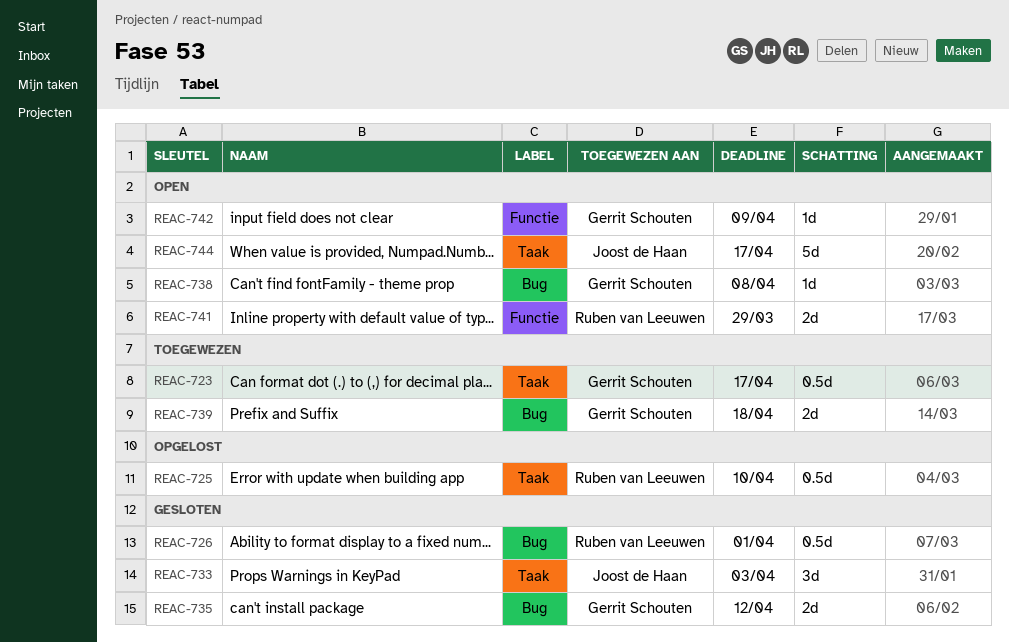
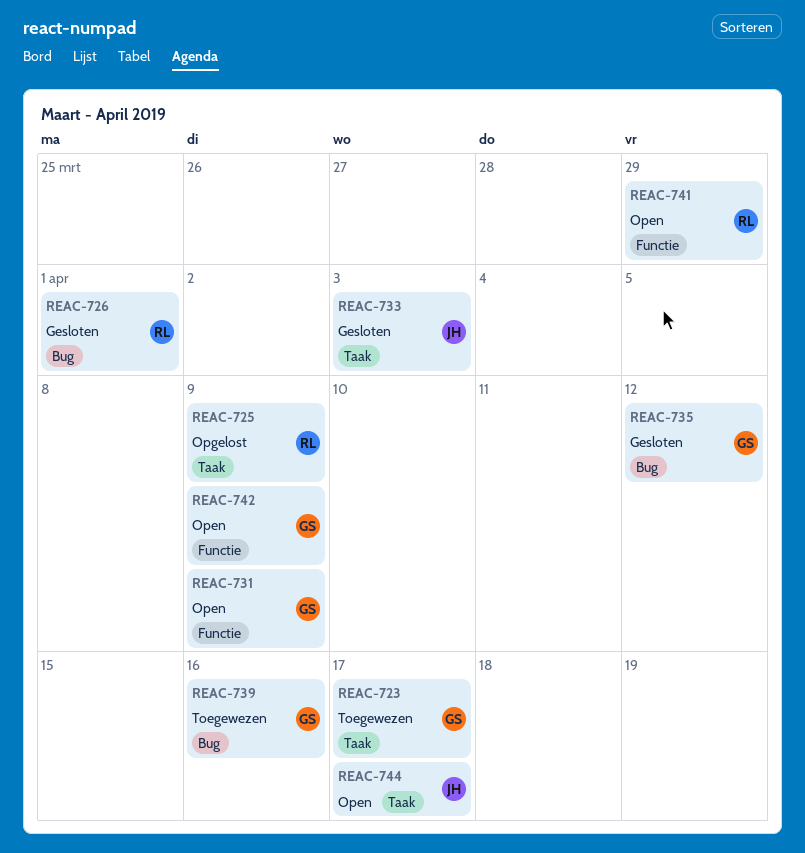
REAC-725, due: Apr 10 -> Apr 9
REAC-731: none -> present
REAC-738: present -> none
REAC-739, due: Apr 18 -> Apr 16

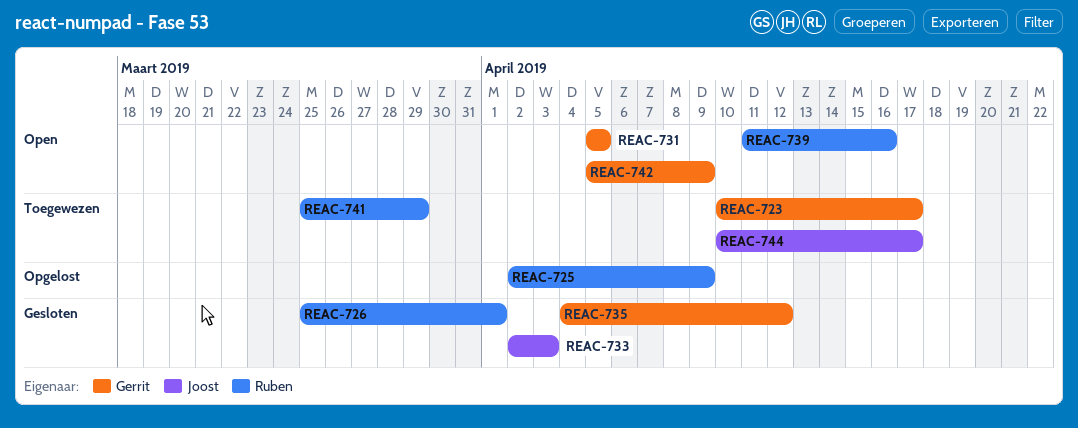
REAC-731, due: Apr 9 -> Apr 5
REAC-739, status: Toegewezen -> Open
REAC-739, owner: Gerrit -> Ruben
REAC-741, status: Open -> Toegewezen
REAC-744, status: Open -> Toegewezen

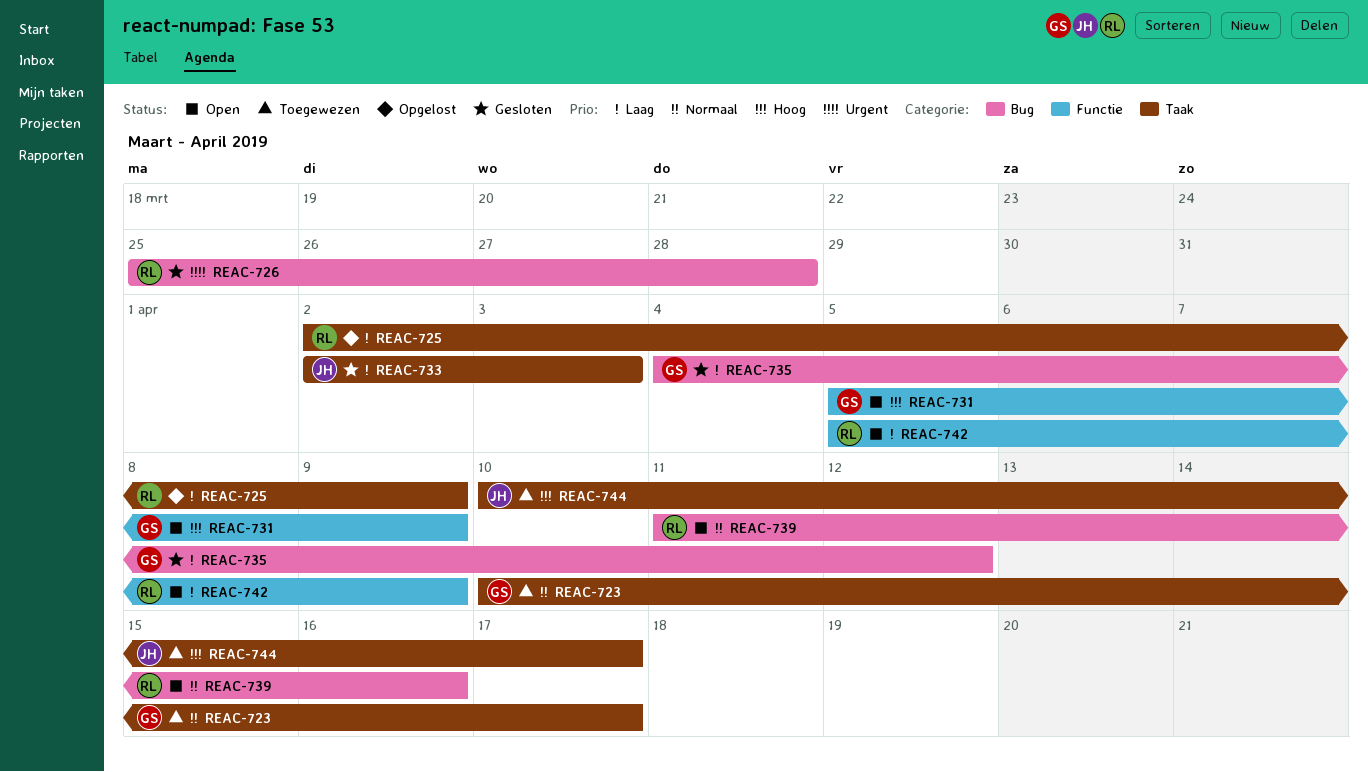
REAC-726, due: Apr 1 -> Mar 28
REAC-731, due: Apr 5 -> Apr 9
REAC-741: present -> none
REAC-742, owner: Gerrit -> Ruben

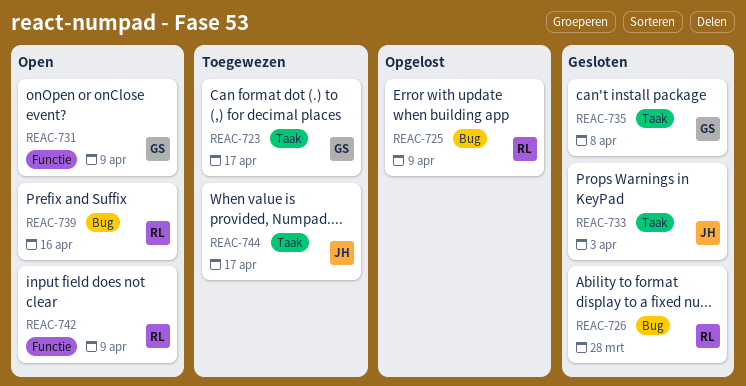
REAC-725, label: Taak -> Bug
REAC-735, label: Bug -> Taak
REAC-735, due: Apr 12 -> Apr 8

